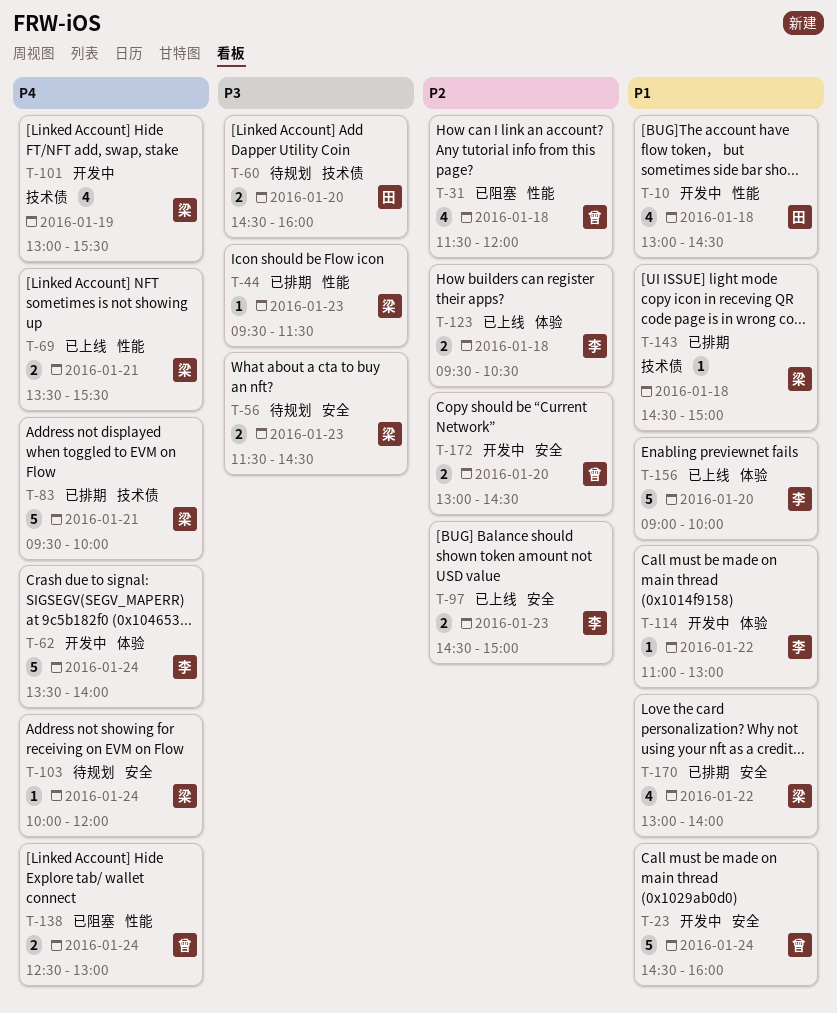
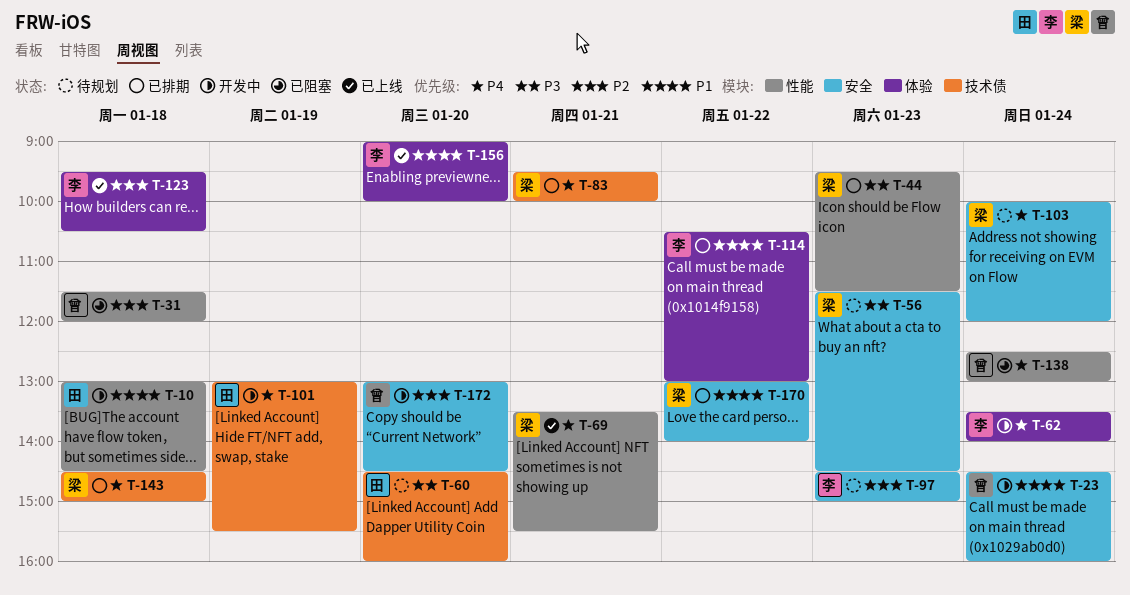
T-97, status: 已上线 -> 待规划
T-101, owner: 梁 -> 田
T-114, status: 开发中 -> 已排期
T-114, begins: 11:00 -> 10:30
T-143, priority: P1 -> P4

